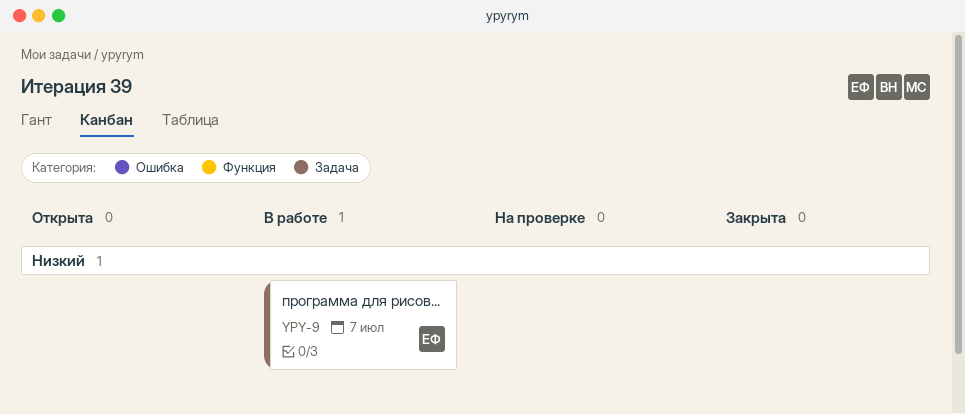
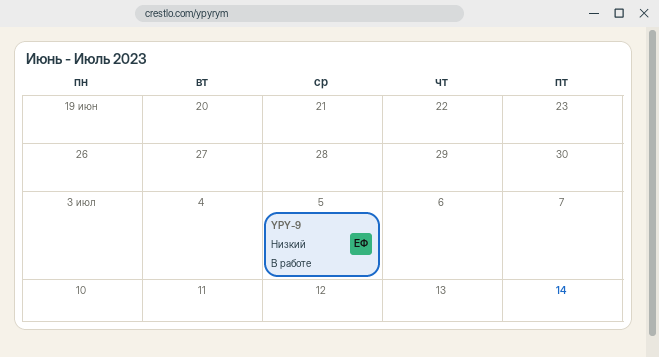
YPY-9, due: Jul 7 -> Jul 5

